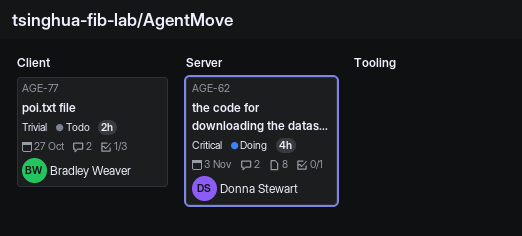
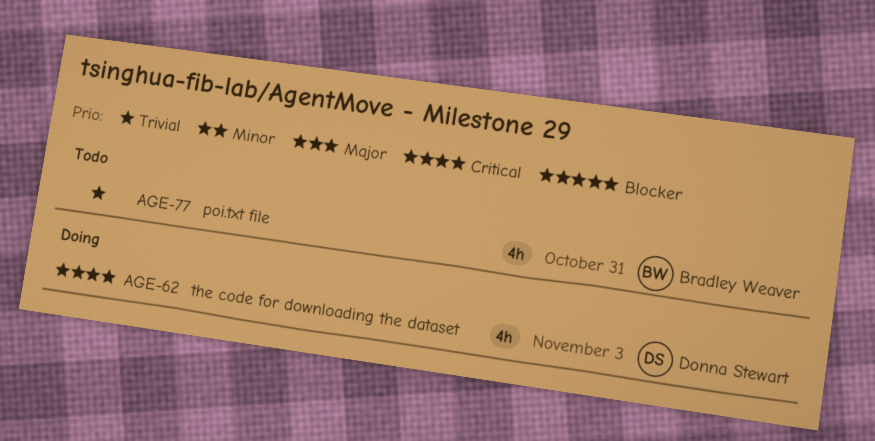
AGE-77, estimate: 2h -> 4h
AGE-77, due: Oct 27 -> Oct 31

